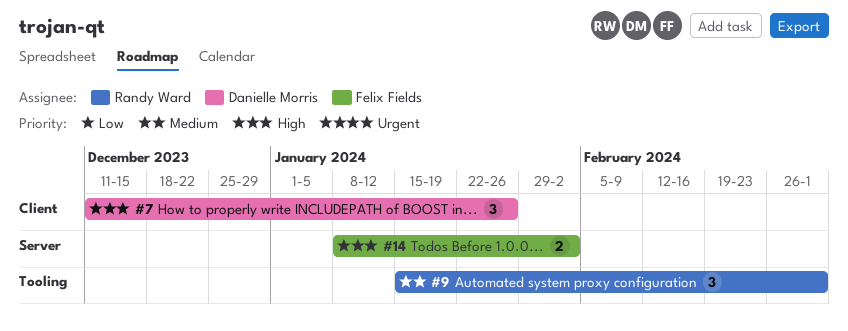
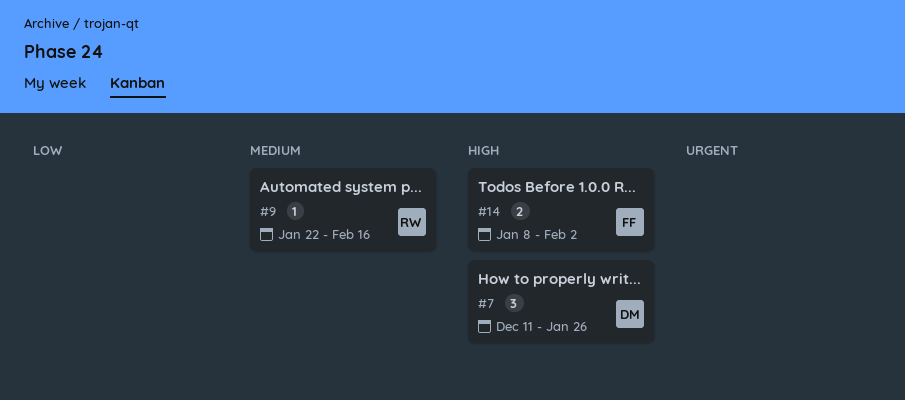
#9, estimate: 3 -> 1
#9, start: Jan 15 -> Jan 22
#9, due: Mar 1 -> Feb 16

